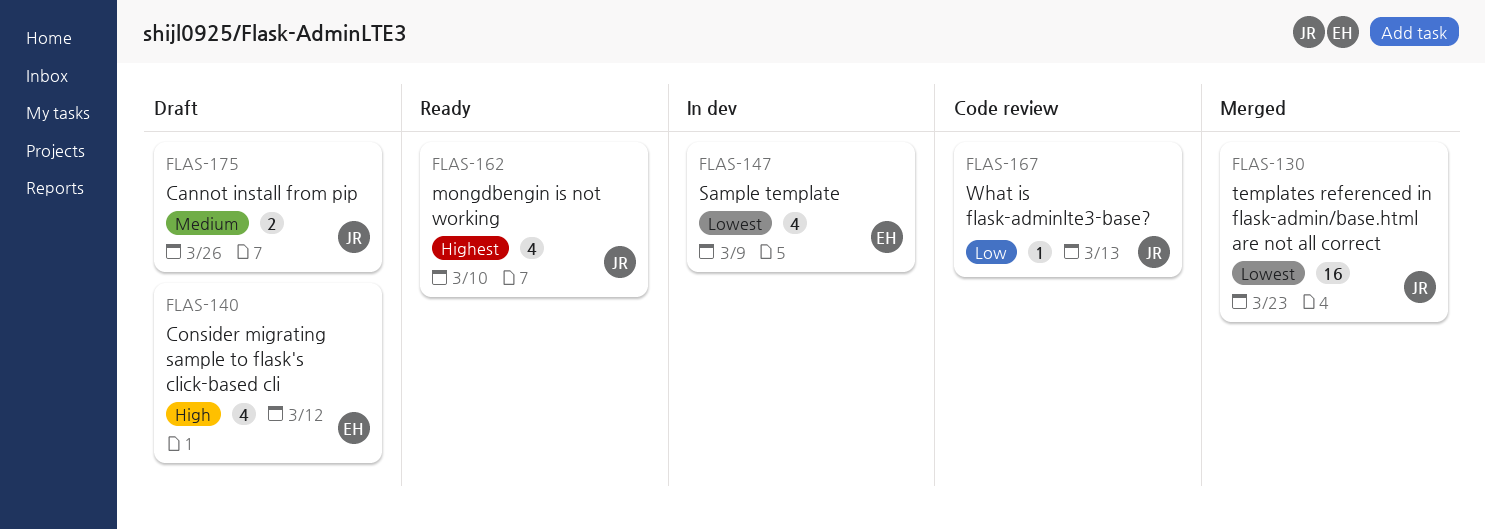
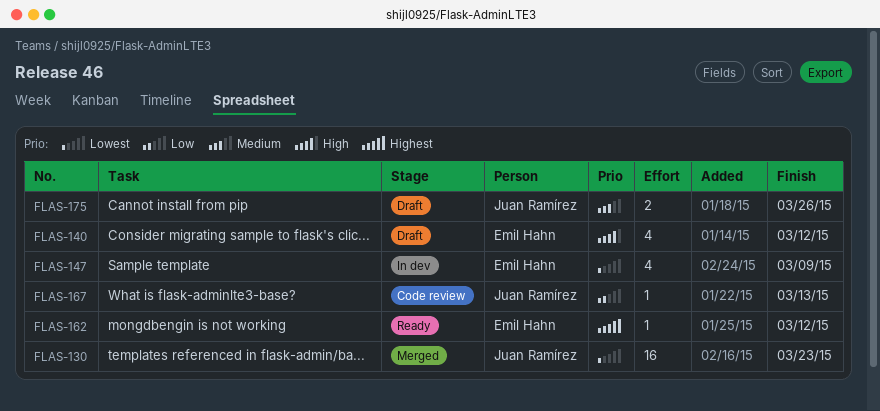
FLAS-162, owner: Juan Ramírez -> Emil Hahn
FLAS-162, estimate: 4 -> 1
FLAS-162, due: Mar 10 -> Mar 12

